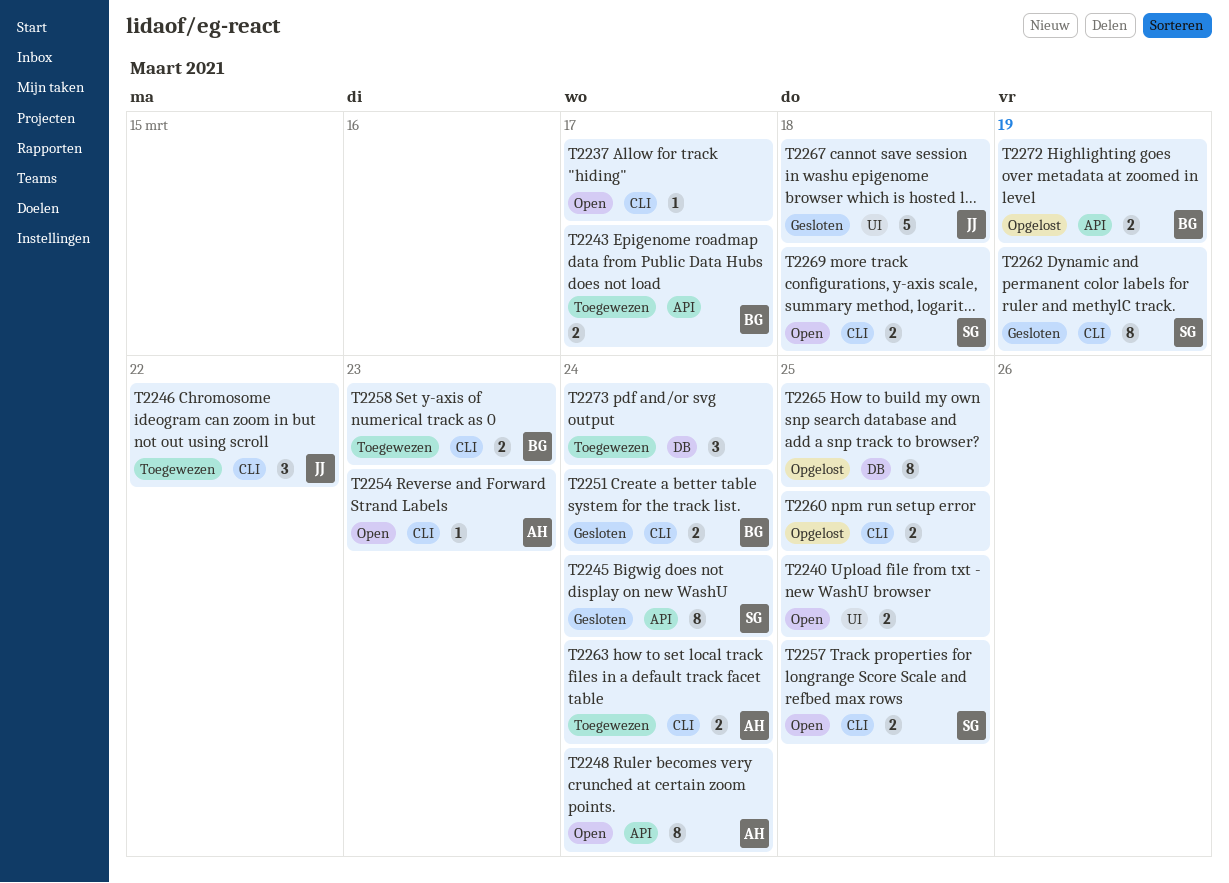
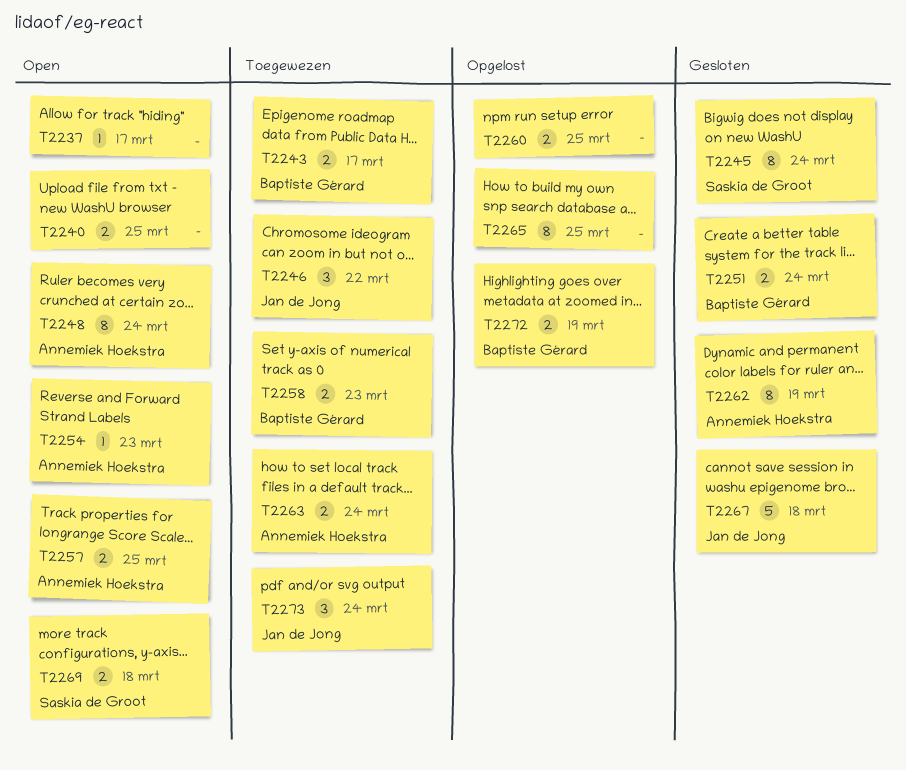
T2257, owner: Saskia de Groot -> Annemiek Hoekstra
T2262, owner: Saskia de Groot -> Annemiek Hoekstra
T2273, owner: none -> Jan de Jong

